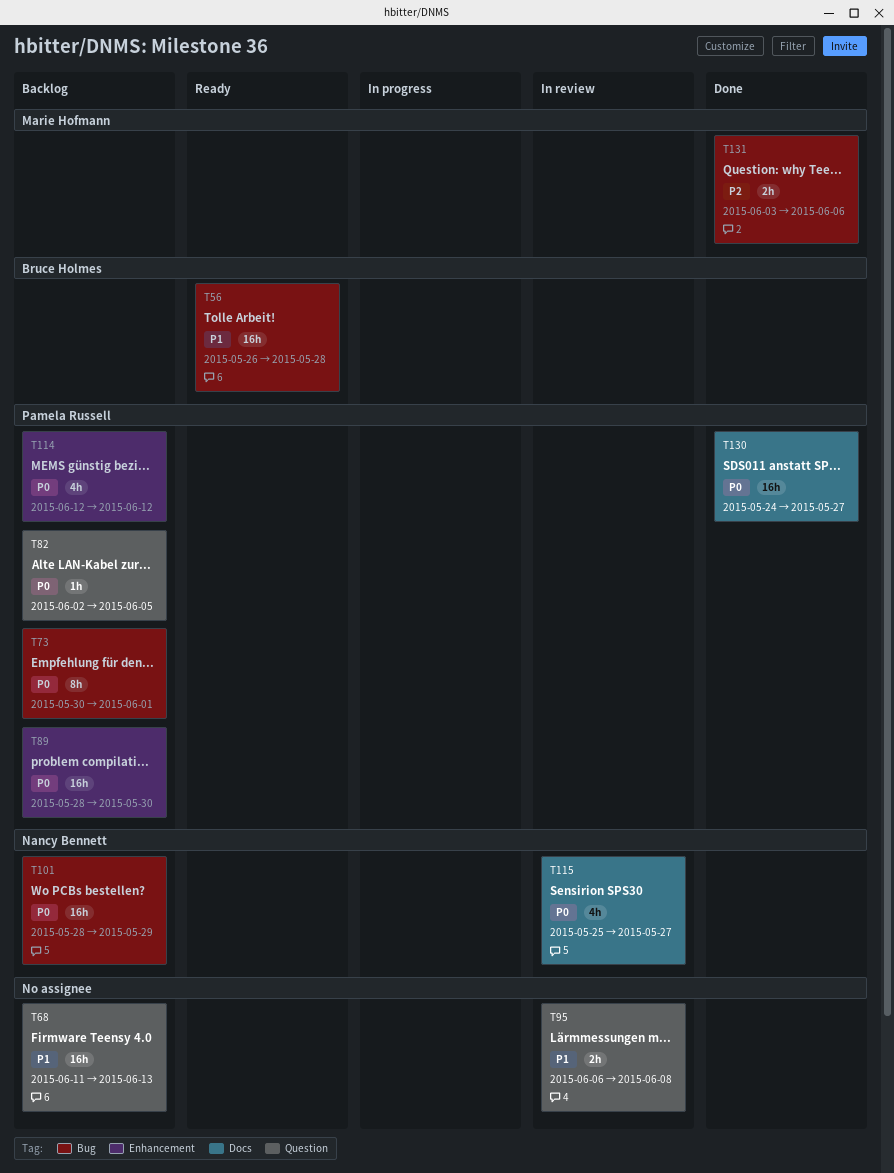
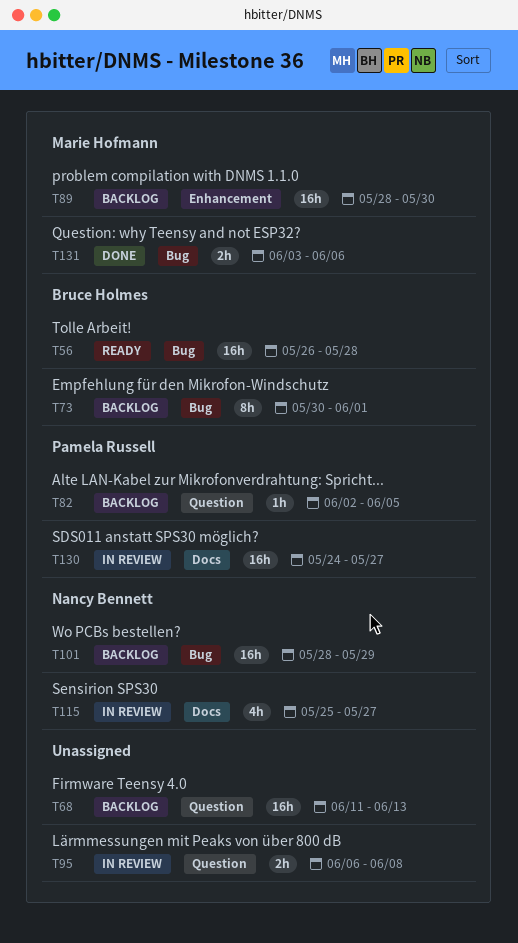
T73, owner: Pamela Russell -> Bruce Holmes
T89, owner: Pamela Russell -> Marie Hofmann
T114: present -> none
T130, status: Done -> In review

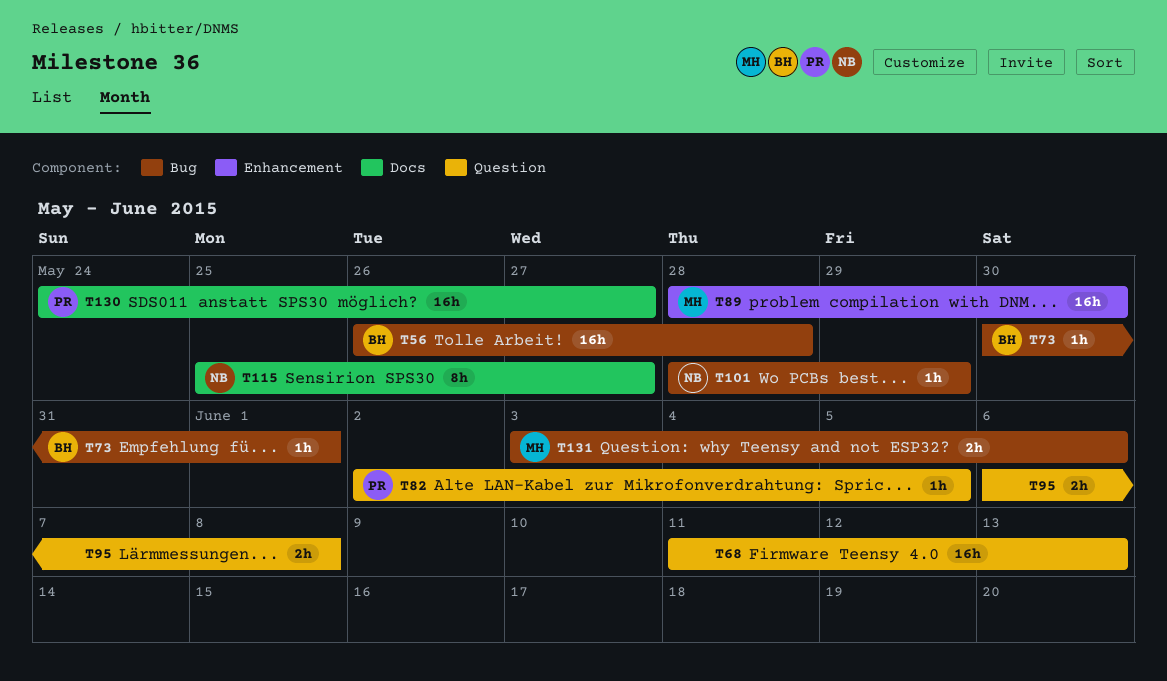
T73, estimate: 8h -> 1h
T101, estimate: 16h -> 1h
T115, estimate: 4h -> 8h

